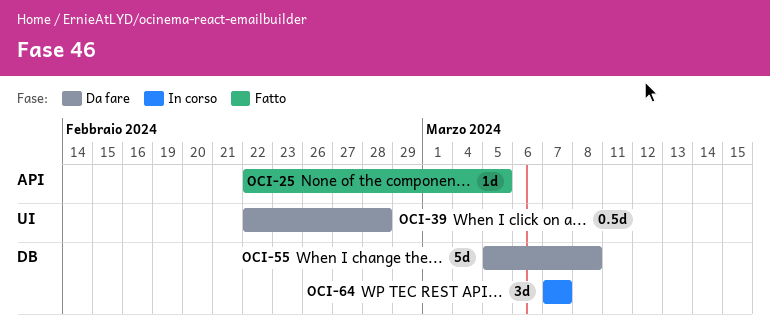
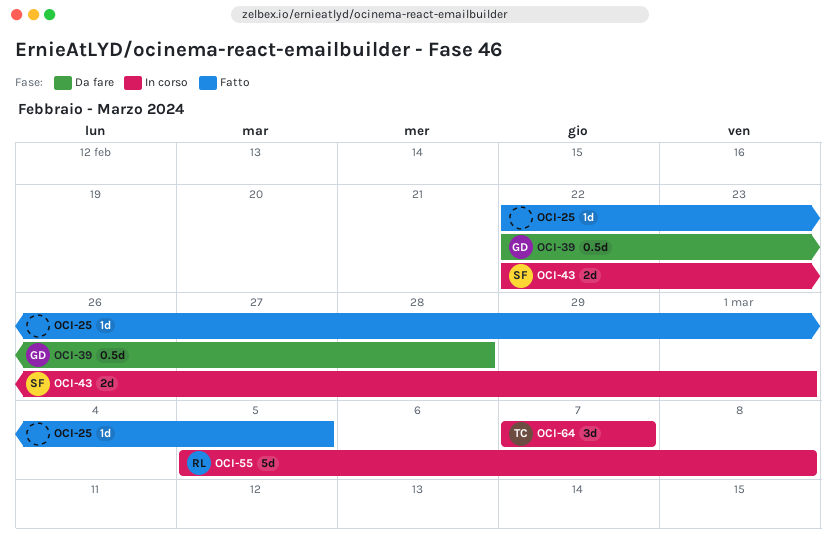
OCI-43: none -> present
OCI-55, status: Da fare -> In corso

